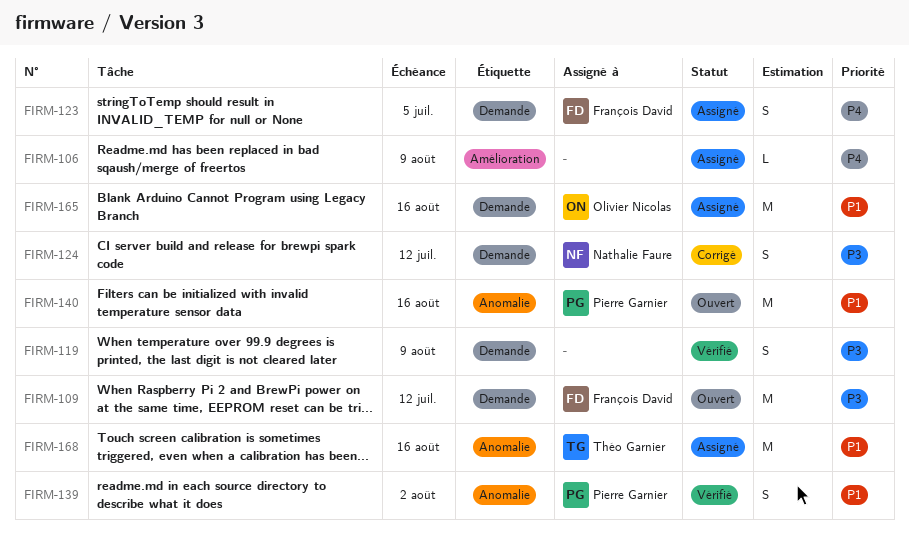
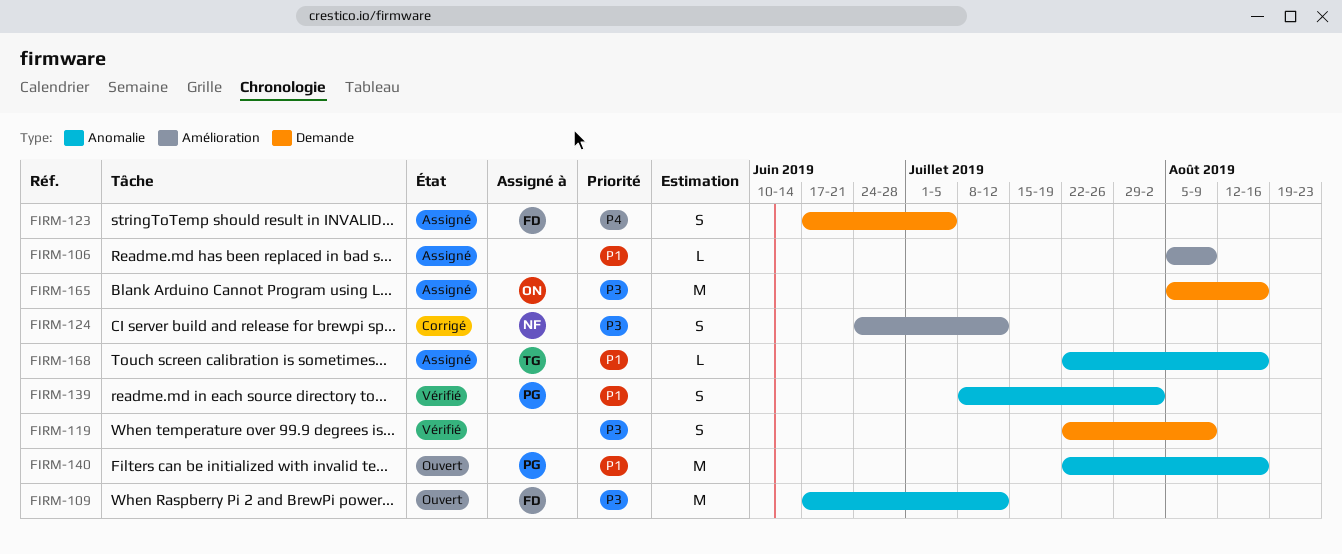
FIRM-106, priority: P4 -> P1
FIRM-109, label: Demande -> Anomalie
FIRM-124, label: Demande -> Amélioration
FIRM-165, priority: P1 -> P3
FIRM-168, estimate: M -> L

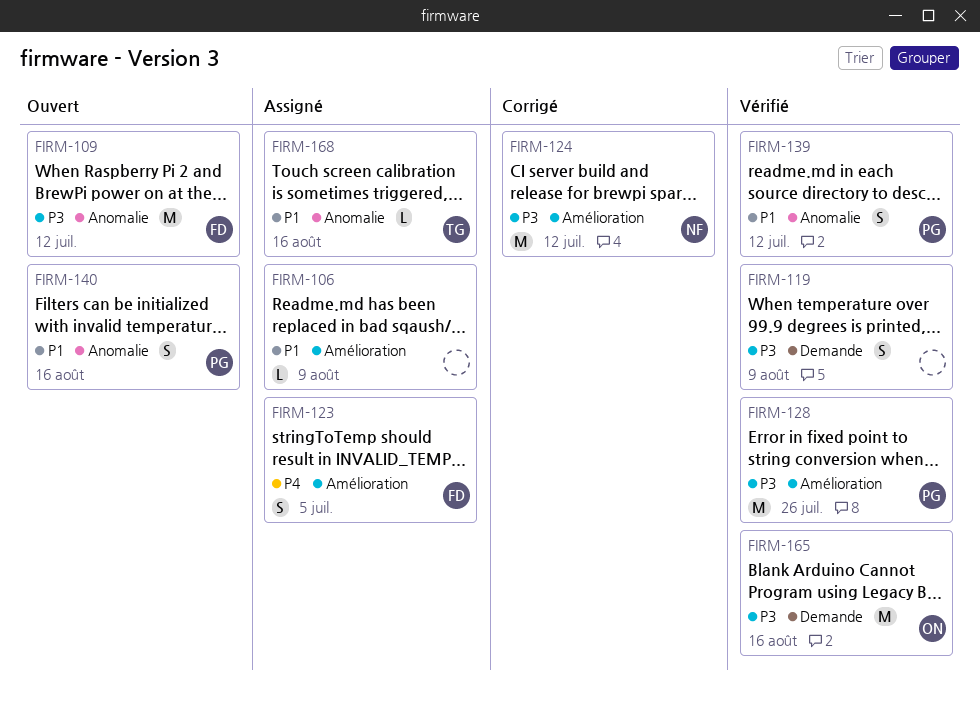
FIRM-123, label: Demande -> Amélioration
FIRM-124, estimate: S -> M
FIRM-128: none -> present
FIRM-139, due: Aug 2 -> Jul 12
FIRM-140, estimate: M -> S
FIRM-165, status: Assigné -> Vérifié

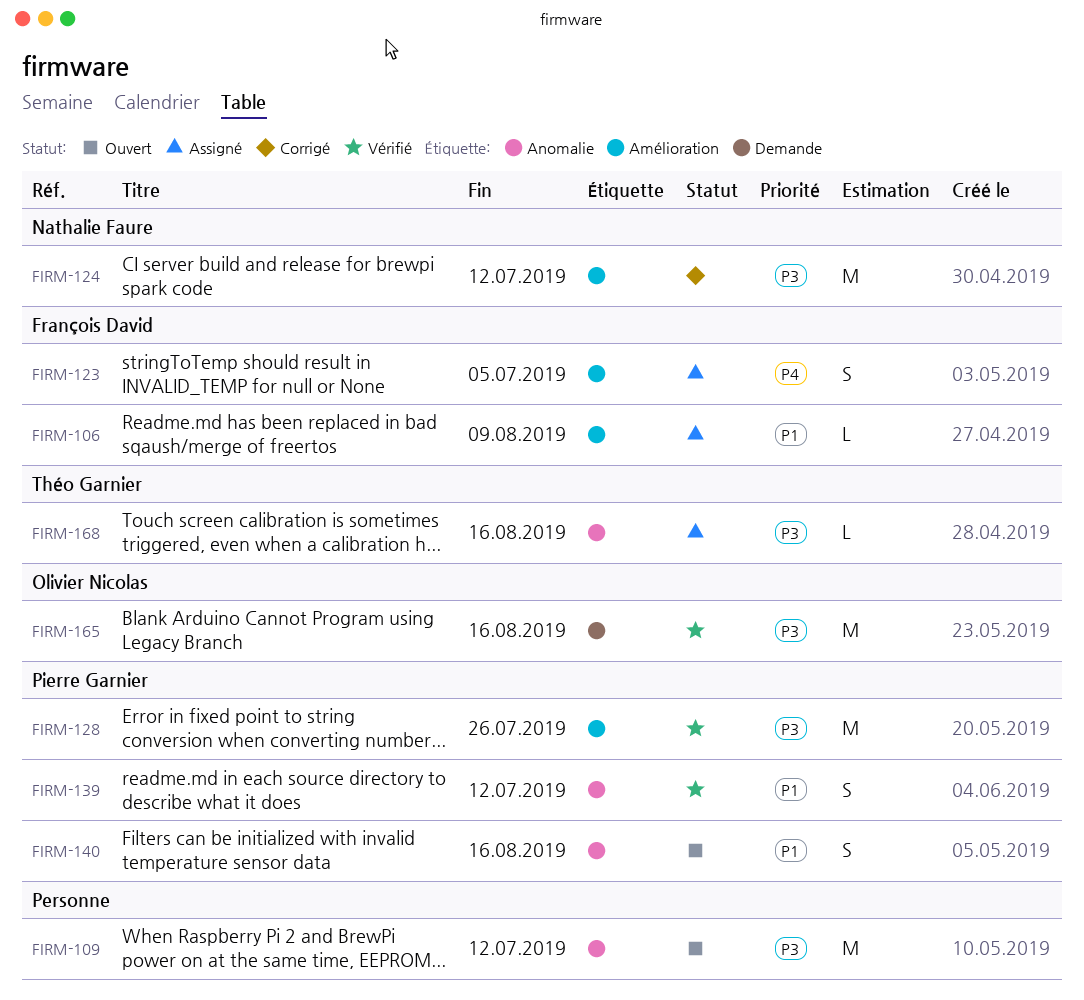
FIRM-106, owner: none -> François David
FIRM-109, owner: François David -> none
FIRM-119: present -> none
FIRM-168, priority: P1 -> P3

